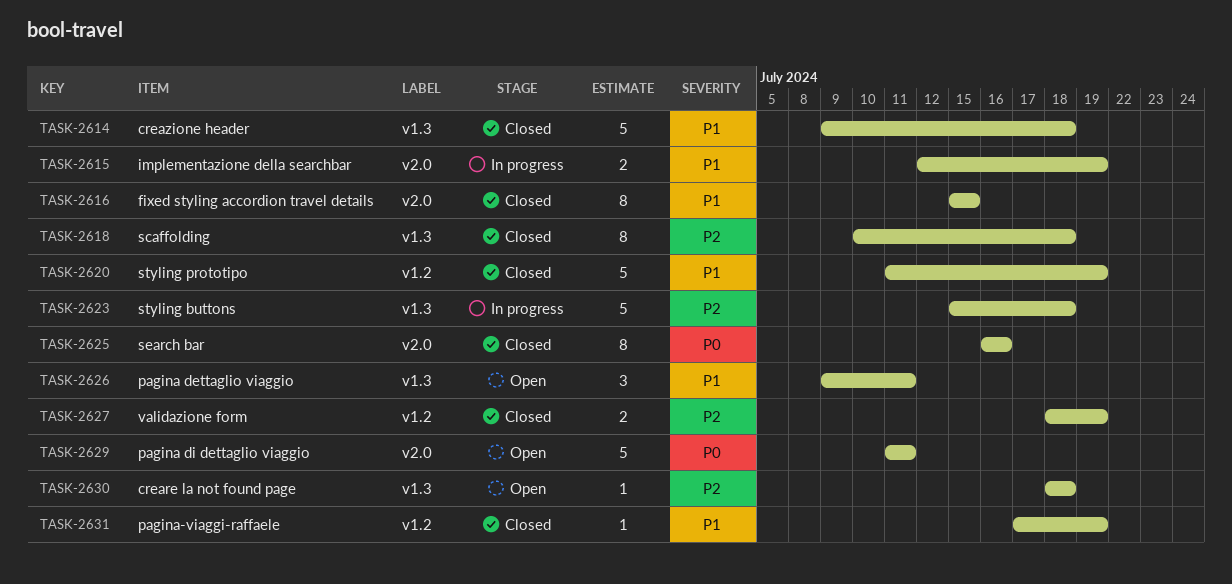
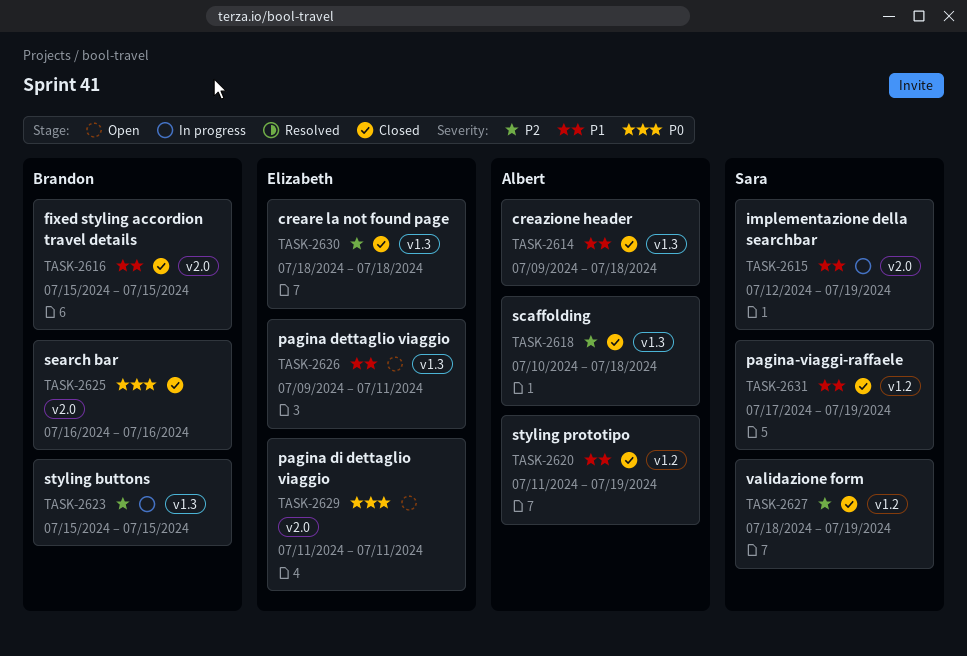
TASK-2623, due: Jul 18 -> Jul 15
TASK-2630, status: Open -> Closed

